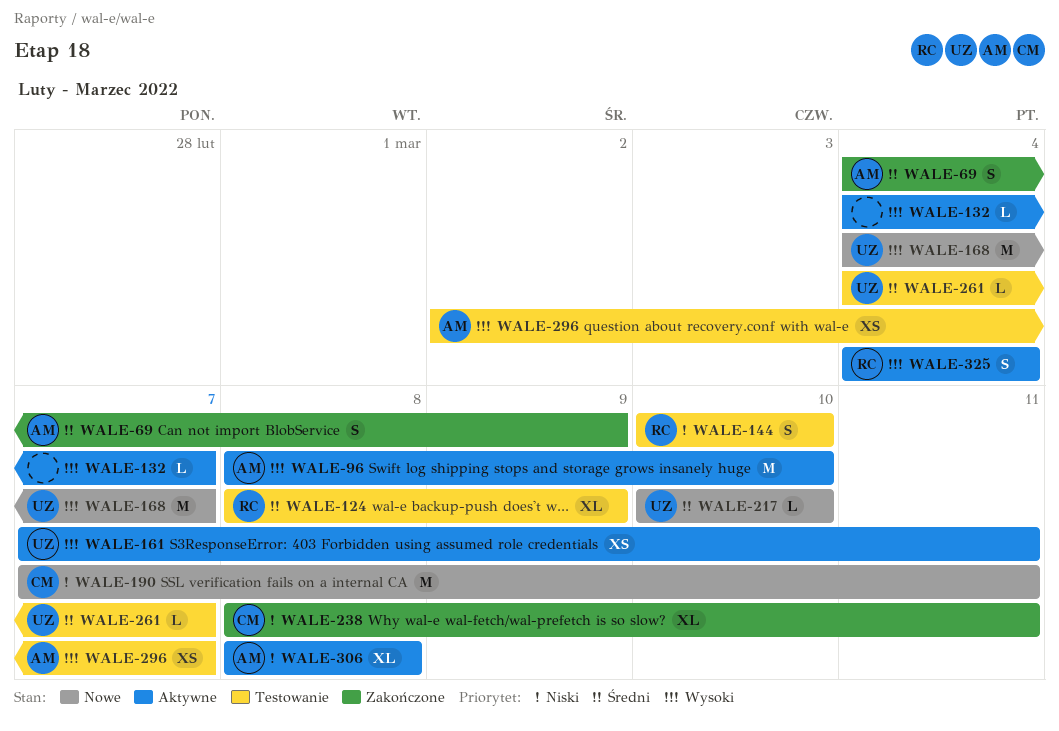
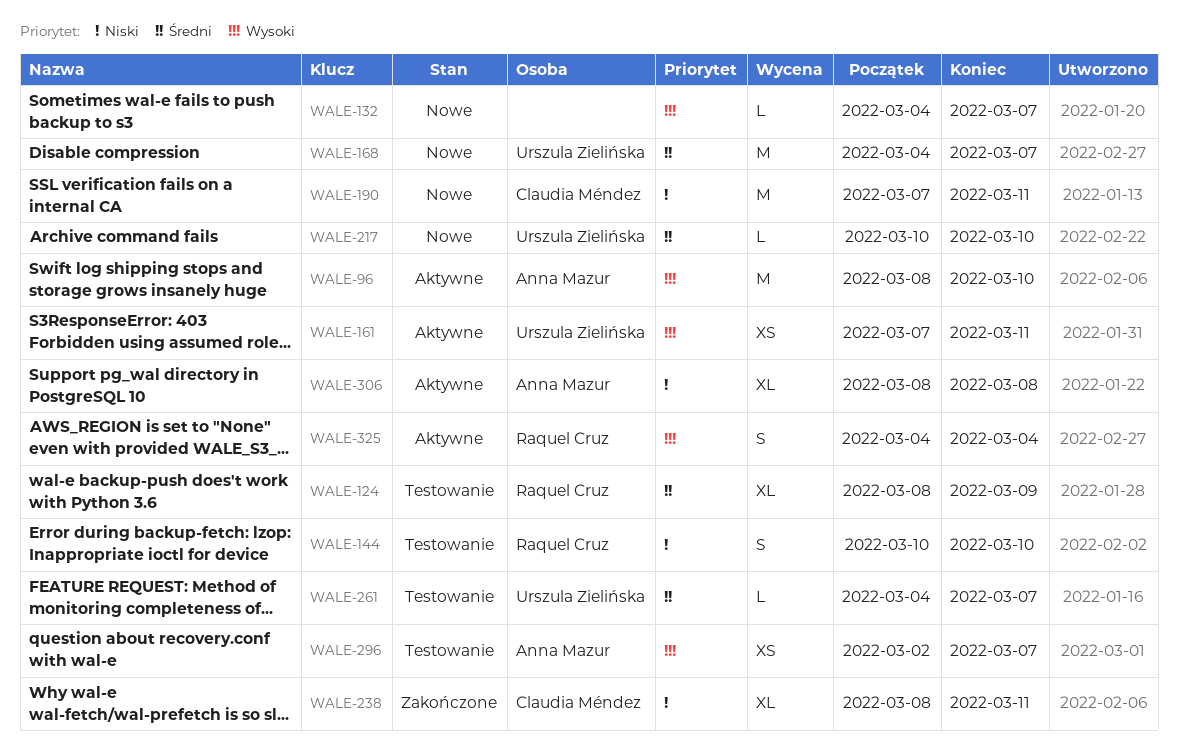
WALE-69: present -> none
WALE-132, status: Aktywne -> Nowe
WALE-168, priority: Wysoki -> Średni

